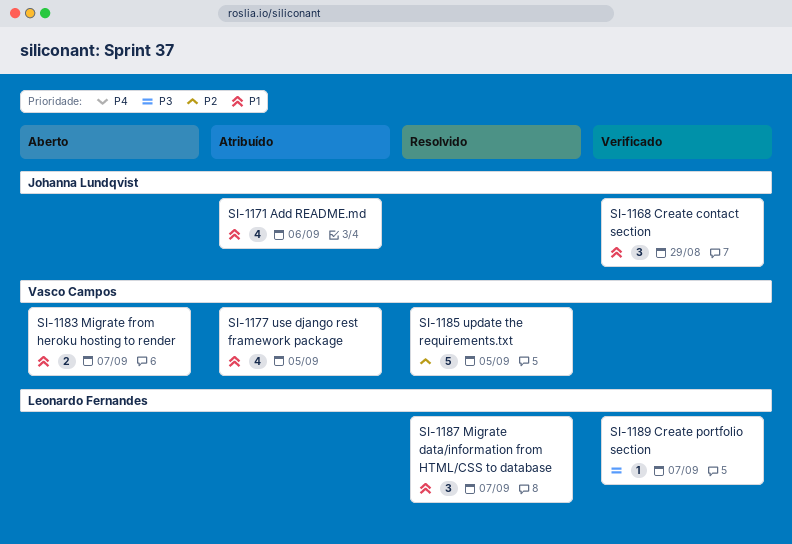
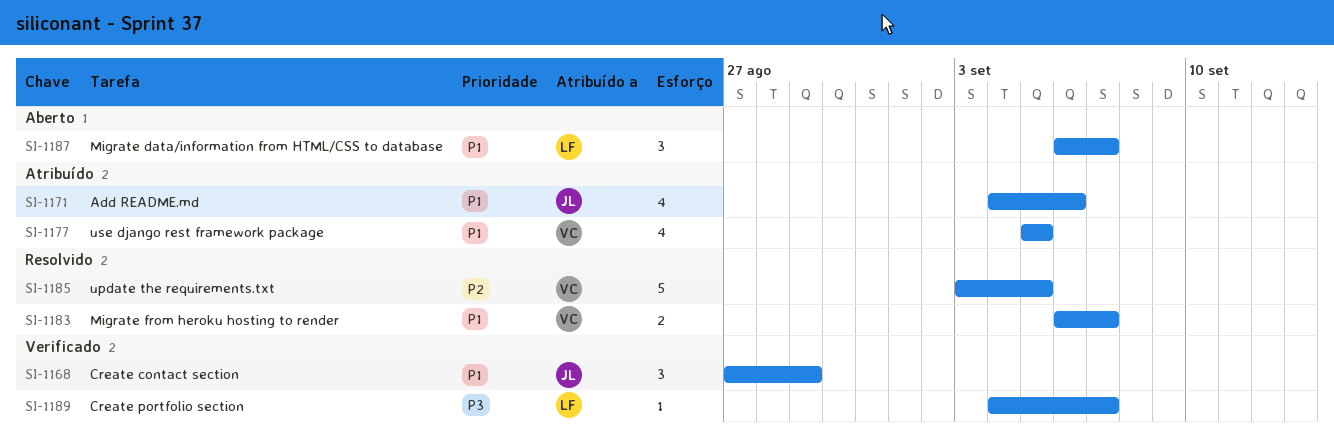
SI-1183, status: Aberto -> Resolvido
SI-1187, status: Resolvido -> Aberto

